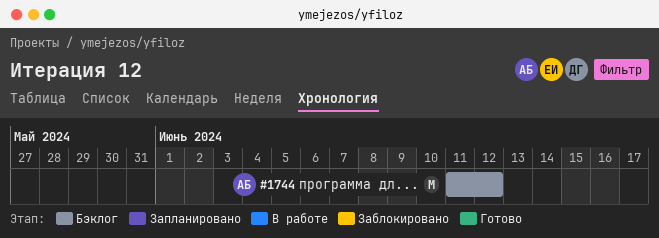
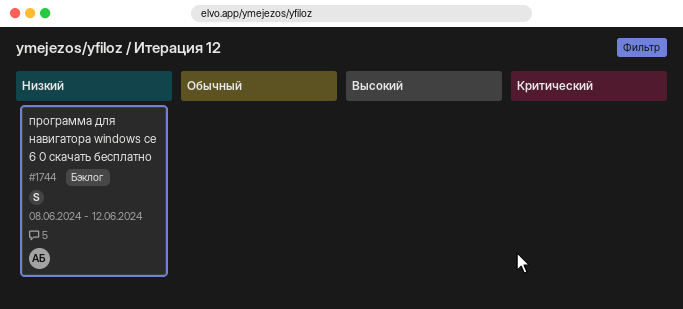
#1744, estimate: M -> S
#1744, start: Jun 11 -> Jun 8

